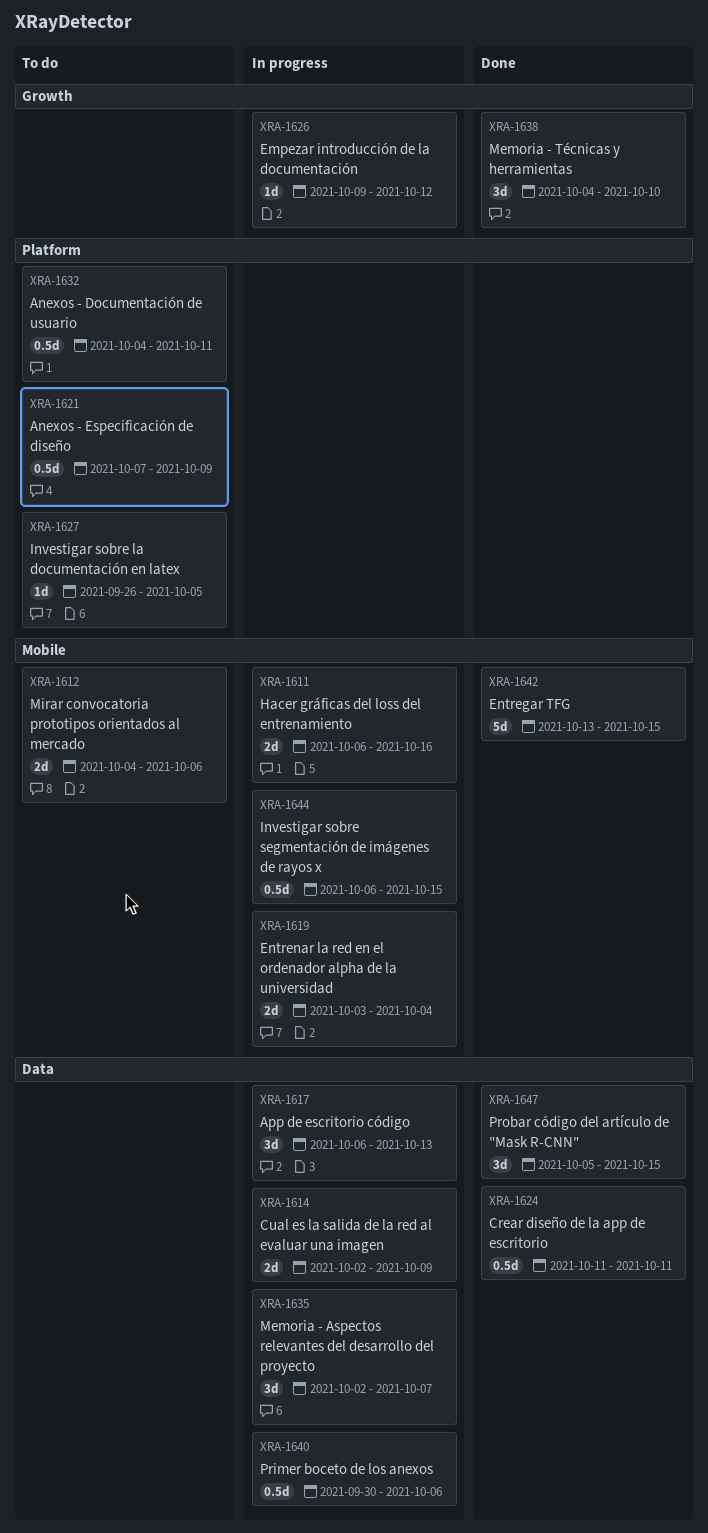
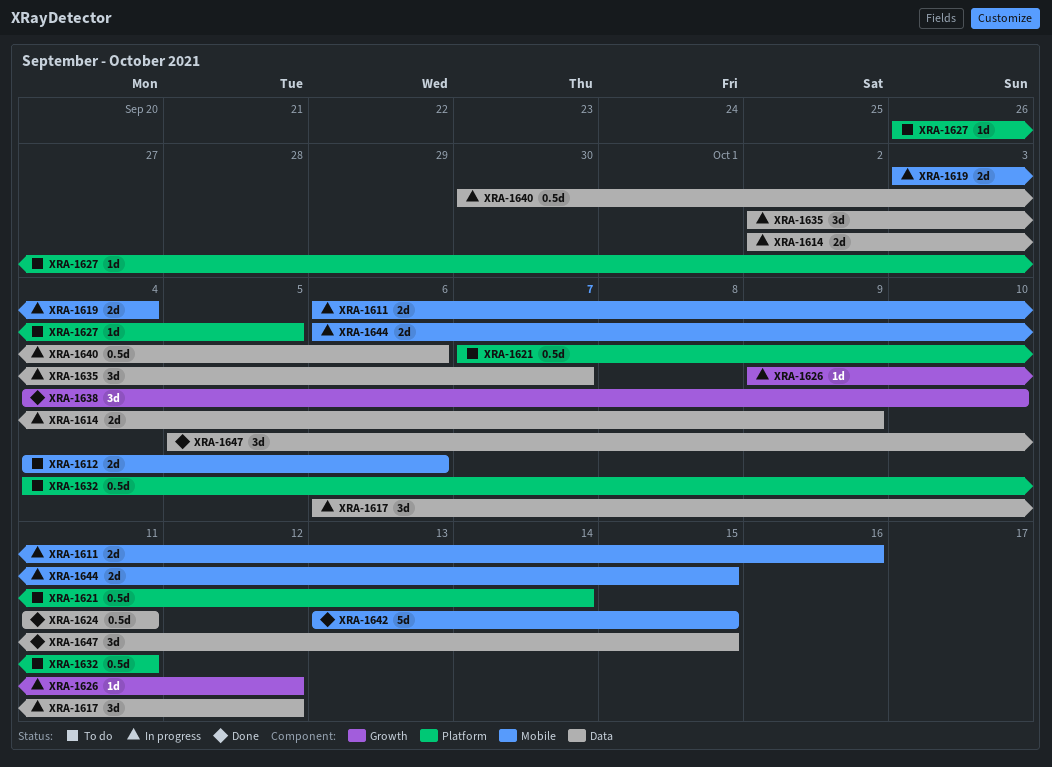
XRA-1617, due: Oct 13 -> Oct 12
XRA-1621, due: Oct 9 -> Oct 14
XRA-1644, estimate: 0.5d -> 2d

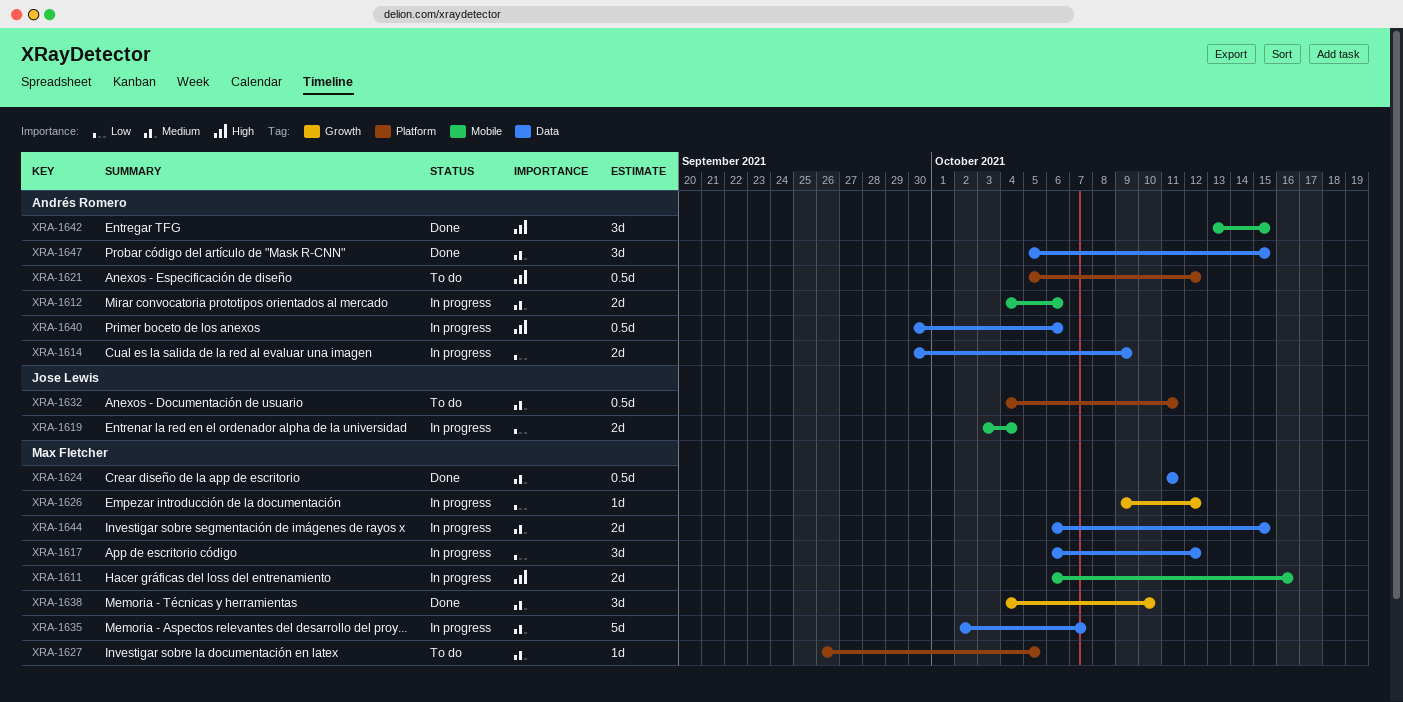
XRA-1612, status: To do -> In progress
XRA-1614, start: Oct 2 -> Sep 30
XRA-1621, start: Oct 7 -> Oct 5
XRA-1621, due: Oct 14 -> Oct 12
XRA-1635, estimate: 3d -> 5d
XRA-1642, estimate: 5d -> 3d
XRA-1644, label: Mobile -> Data

